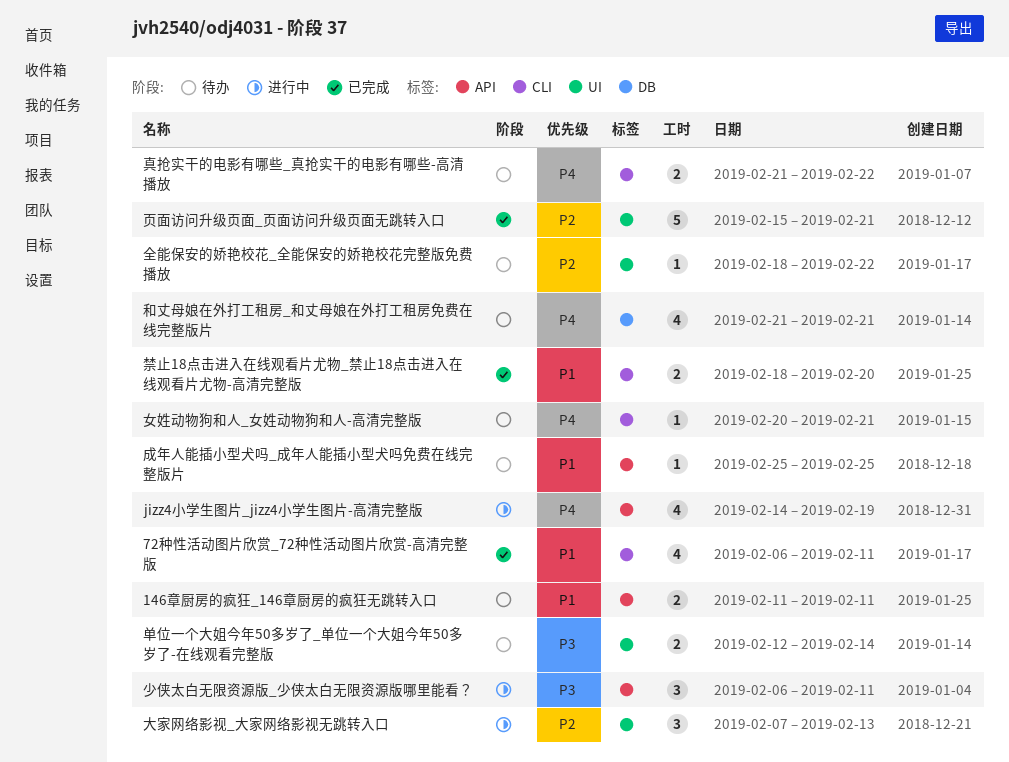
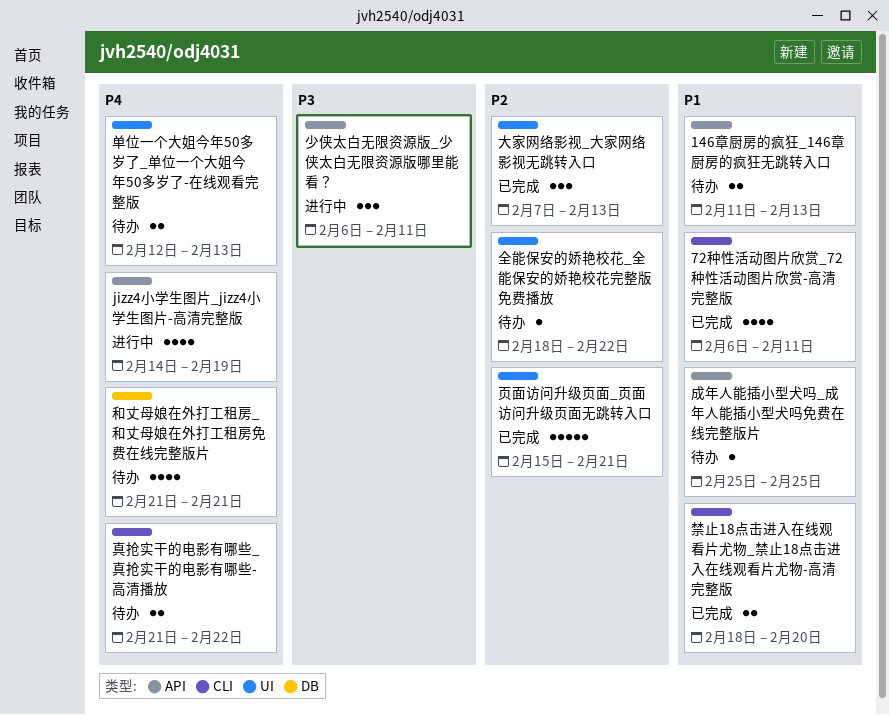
146章厨房的疯狂_146章厨房的疯狂无跳转入口, due: Feb 11 -> Feb 13
单位一个大姐今年50多岁了_单位一个大姐今年50多岁了-在线观看完整版, priority: P3 -> P4
单位一个大姐今年50多岁了_单位一个大姐今年50多岁了-在线观看完整版, due: Feb 14 -> Feb 13
大家网络影视_大家网络影视无跳转入口, status: 进行中 -> 已完成
女姓动物狗和人_女姓动物狗和人-高清完整版: present -> none

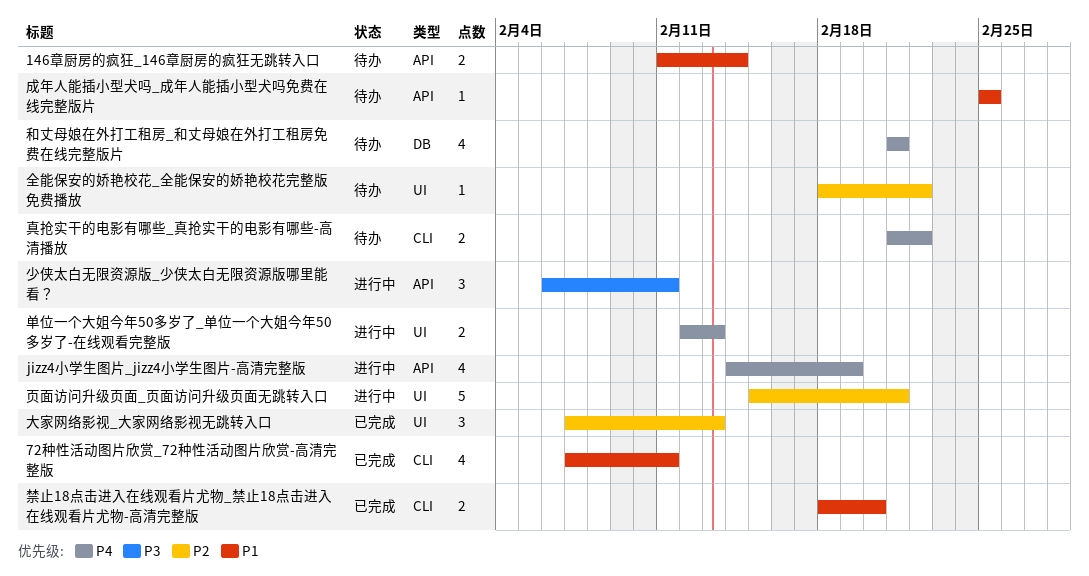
146章厨房的疯狂_146章厨房的疯狂无跳转入口, due: Feb 13 -> Feb 14
72种性活动图片欣赏_72种性活动图片欣赏-高清完整版, start: Feb 6 -> Feb 7
单位一个大姐今年50多岁了_单位一个大姐今年50多岁了-在线观看完整版, status: 待办 -> 进行中
页面访问升级页面_页面访问升级页面无跳转入口, status: 已完成 -> 进行中

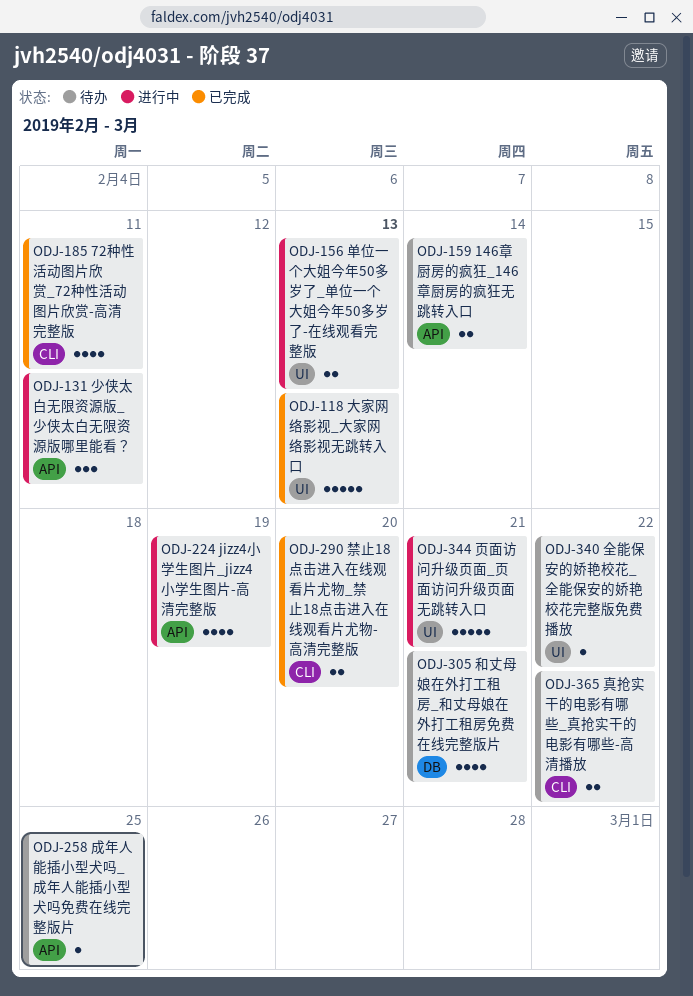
大家网络影视_大家网络影视无跳转入口, estimate: 3 -> 5

